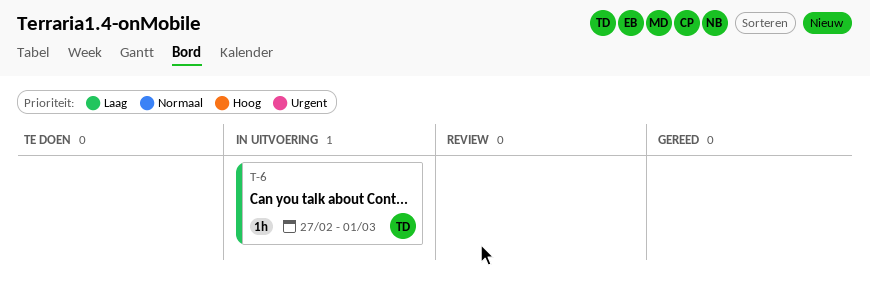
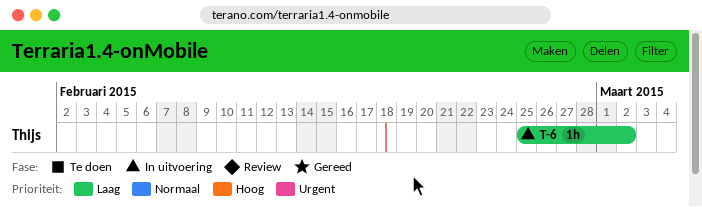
T-6, start: Feb 27 -> Feb 25
T-6, due: Mar 1 -> Mar 2

